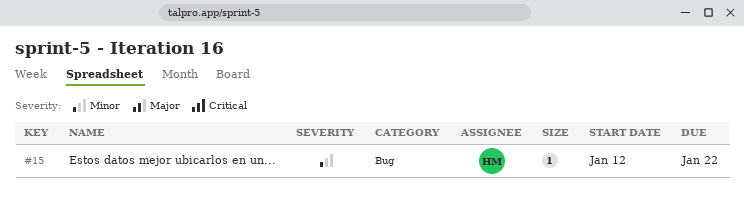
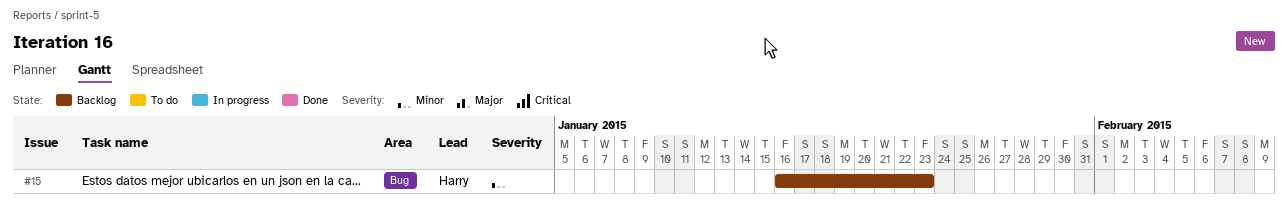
#15, start: Jan 12 -> Jan 16
#15, due: Jan 22 -> Jan 23

